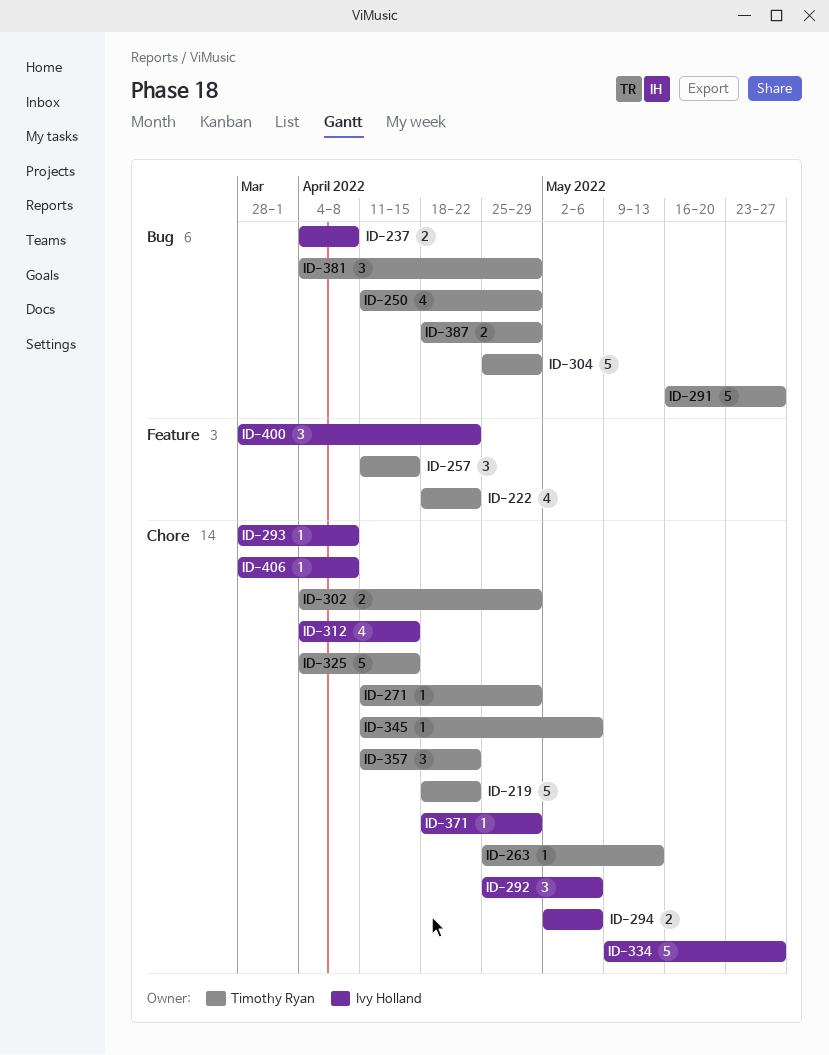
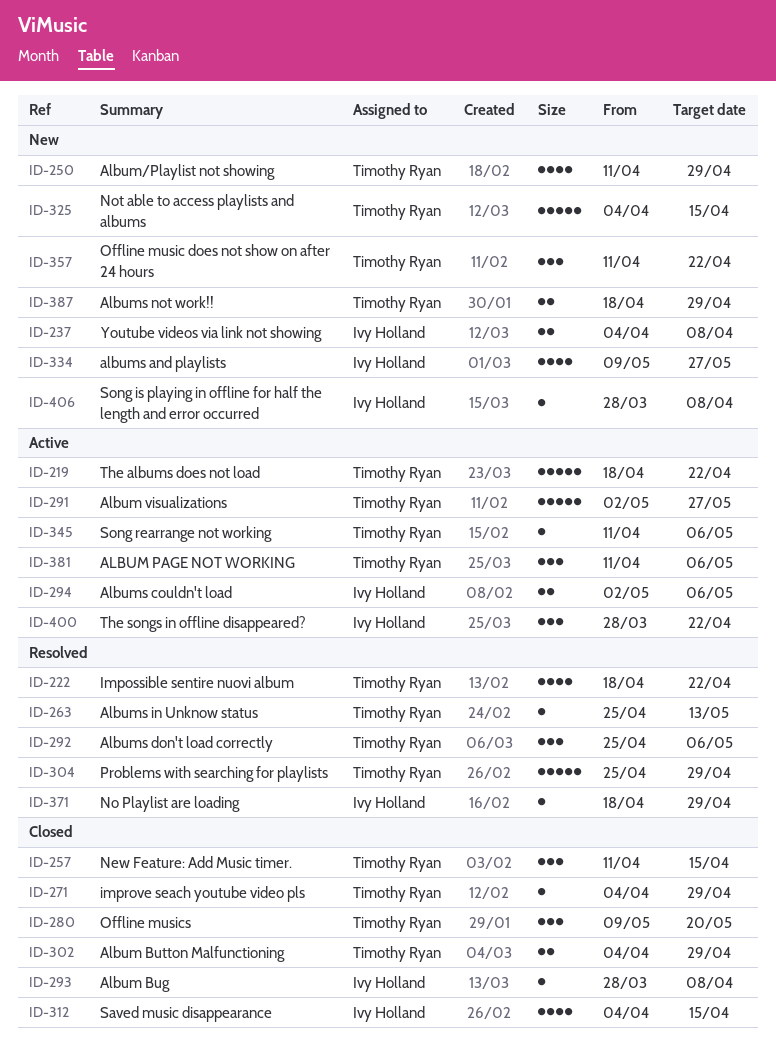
ID-271, start: Apr 11 -> Apr 4
ID-280: none -> present
ID-291, start: May 16 -> May 2
ID-292, owner: Ivy Holland -> Timothy Ryan
ID-334, estimate: 5 -> 4
ID-381, start: Apr 4 -> Apr 11
ID-381, due: Apr 29 -> May 6

